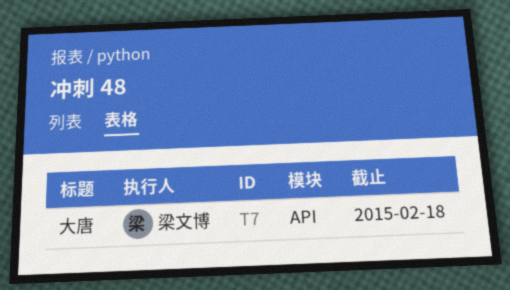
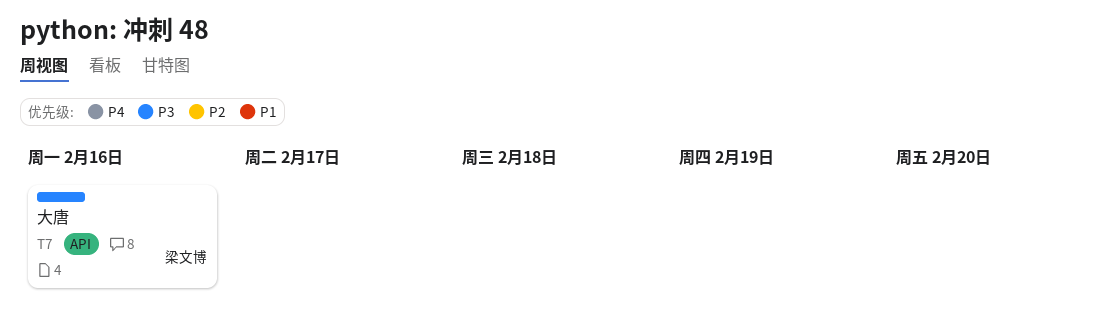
T7, due: Feb 18 -> Feb 16

